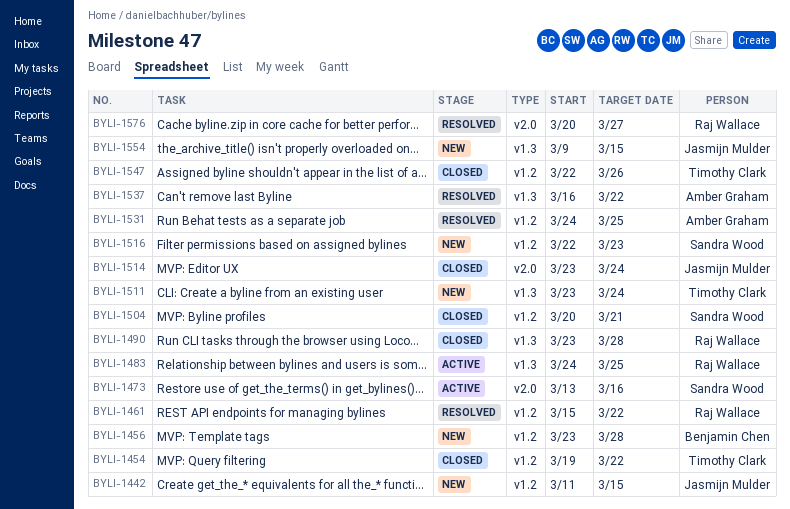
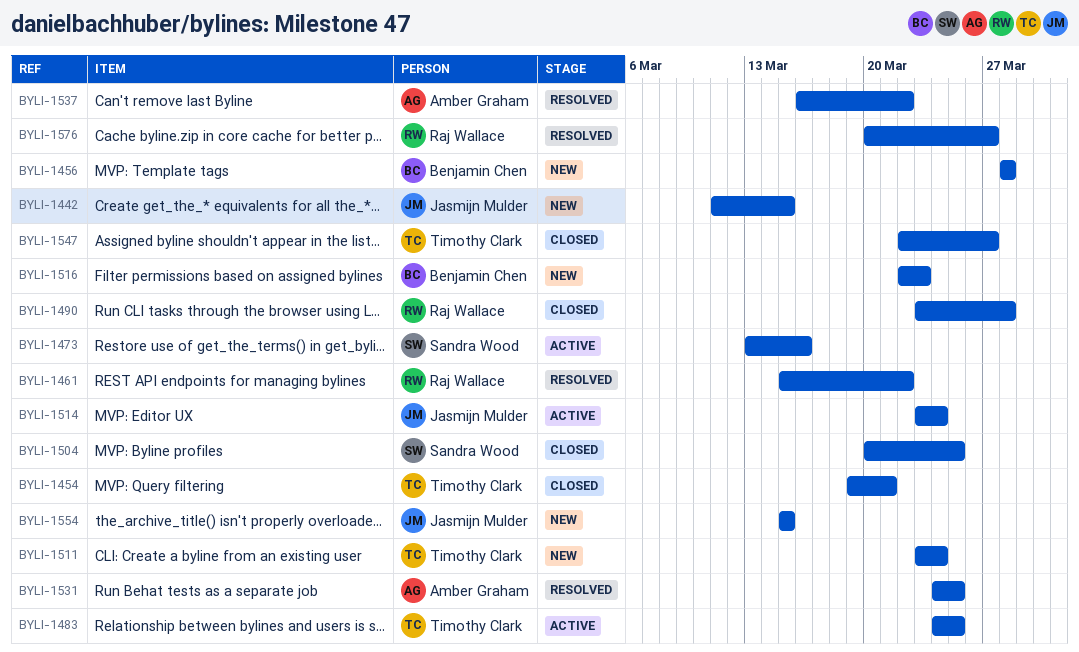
BYLI-1454, due: Mar 22 -> Mar 21
BYLI-1456, start: Mar 23 -> Mar 28
BYLI-1483, owner: Raj Wallace -> Timothy Clark
BYLI-1504, due: Mar 21 -> Mar 25
BYLI-1514, status: Closed -> Active
BYLI-1516, owner: Sandra Wood -> Benjamin Chen
BYLI-1547, due: Mar 26 -> Mar 27
BYLI-1554, start: Mar 9 -> Mar 15

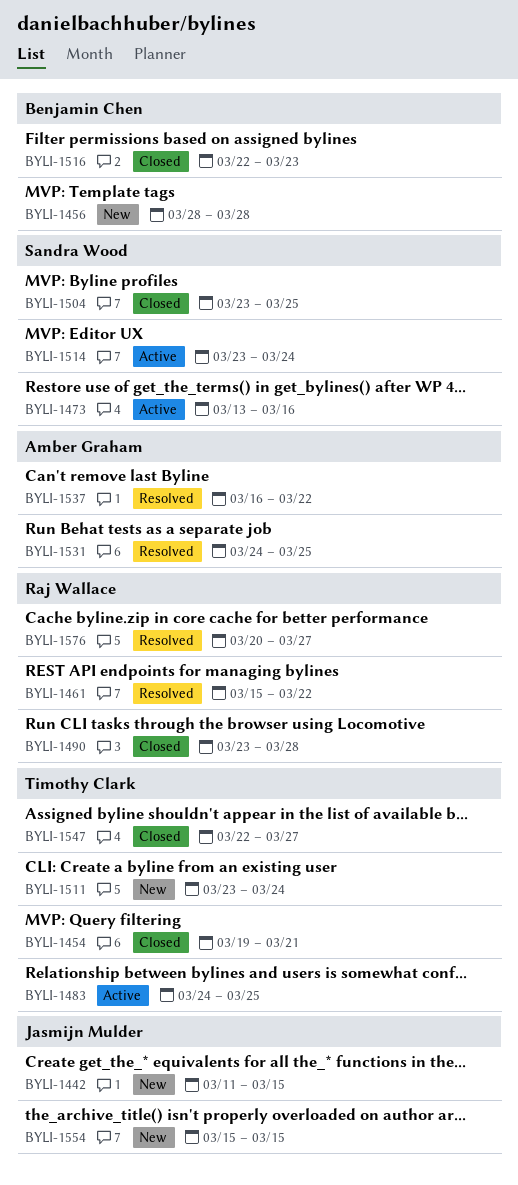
BYLI-1504, start: Mar 20 -> Mar 23
BYLI-1514, owner: Jasmijn Mulder -> Sandra Wood
BYLI-1516, status: New -> Closed

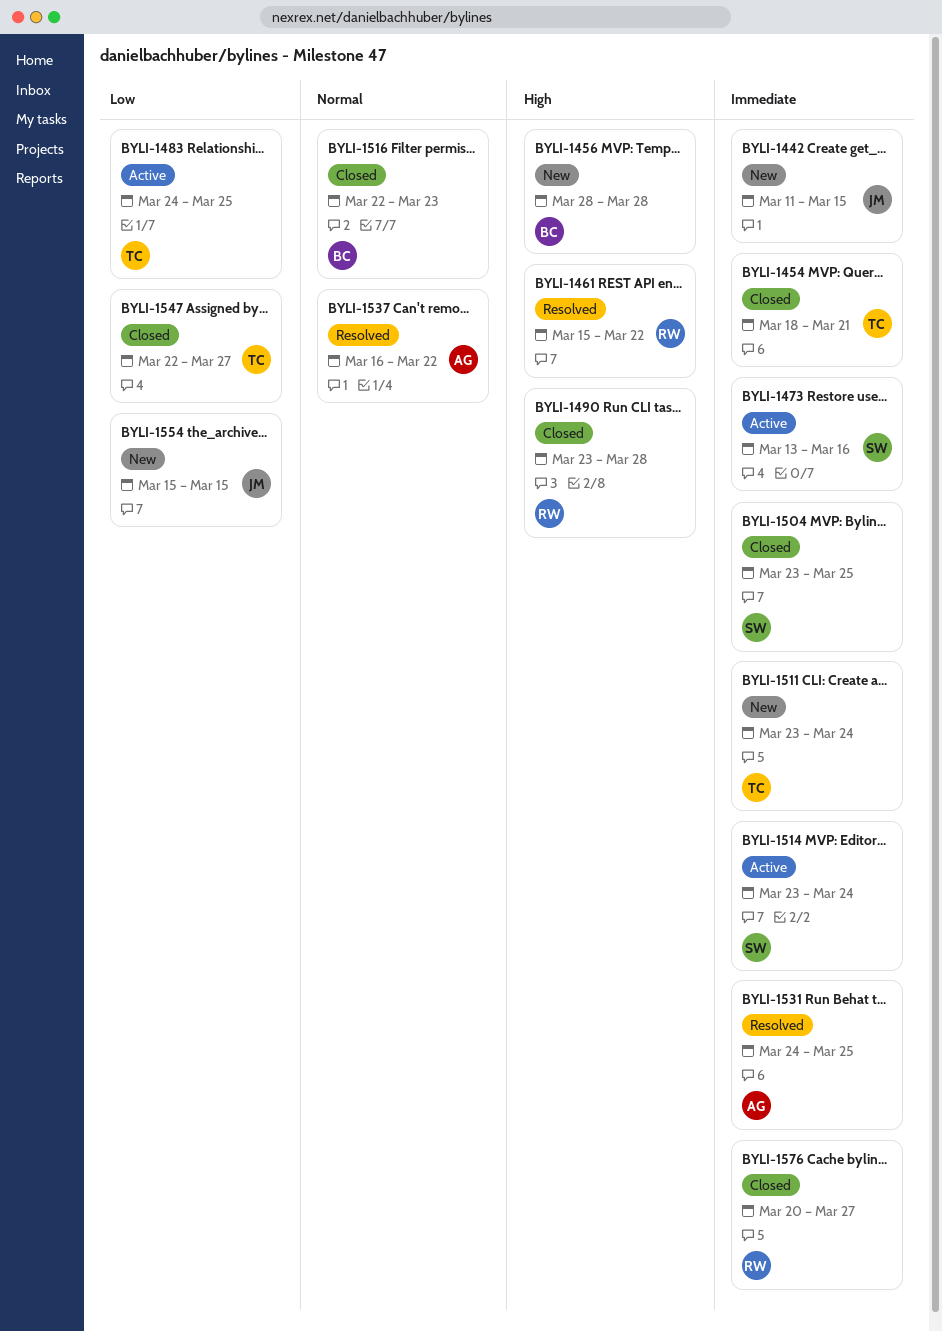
BYLI-1454, start: Mar 19 -> Mar 18
BYLI-1576, status: Resolved -> Closed

